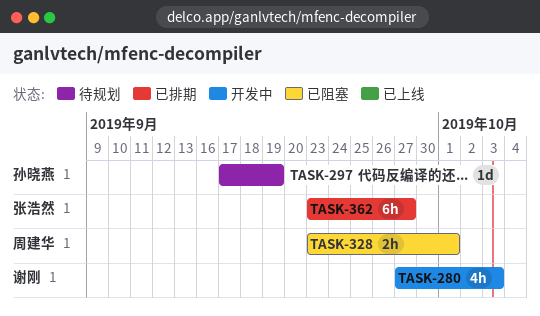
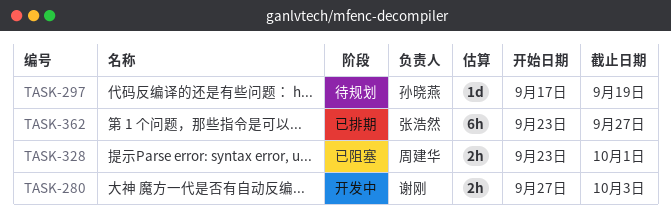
TASK-280, estimate: 4h -> 2h

